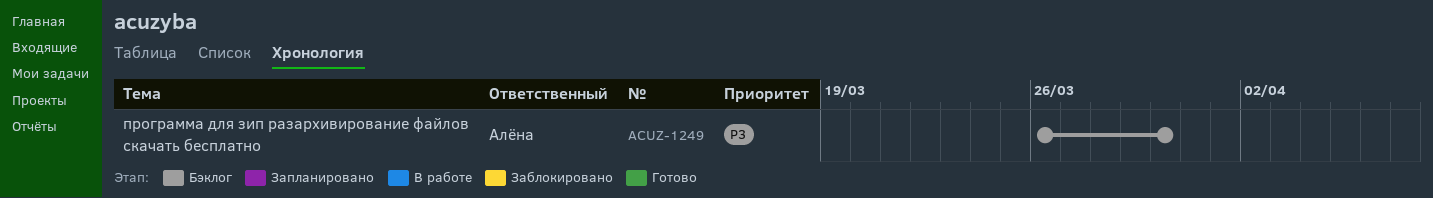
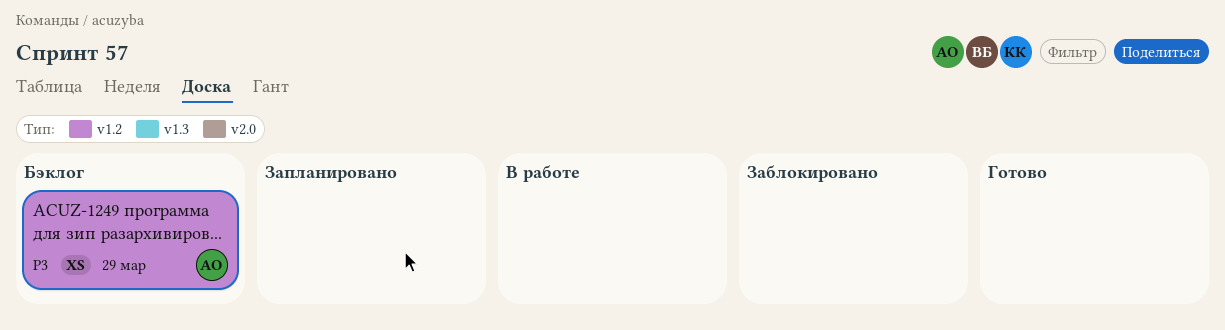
ACUZ-1249, due: Mar 30 -> Mar 29

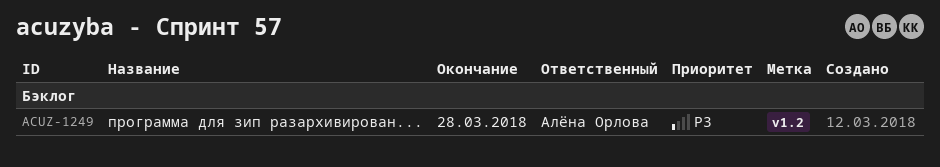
ACUZ-1249, due: Mar 29 -> Mar 28

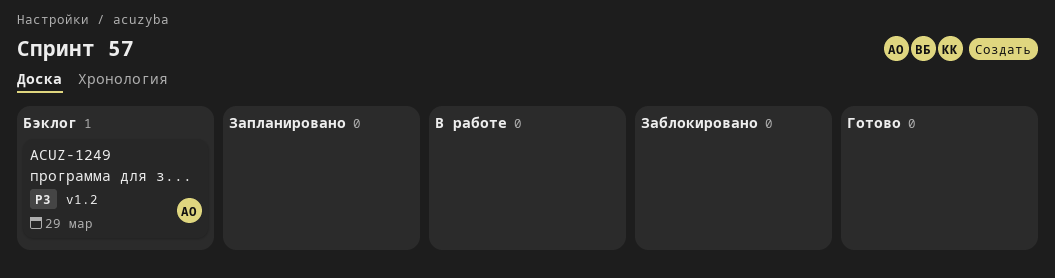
ACUZ-1249, due: Mar 28 -> Mar 29

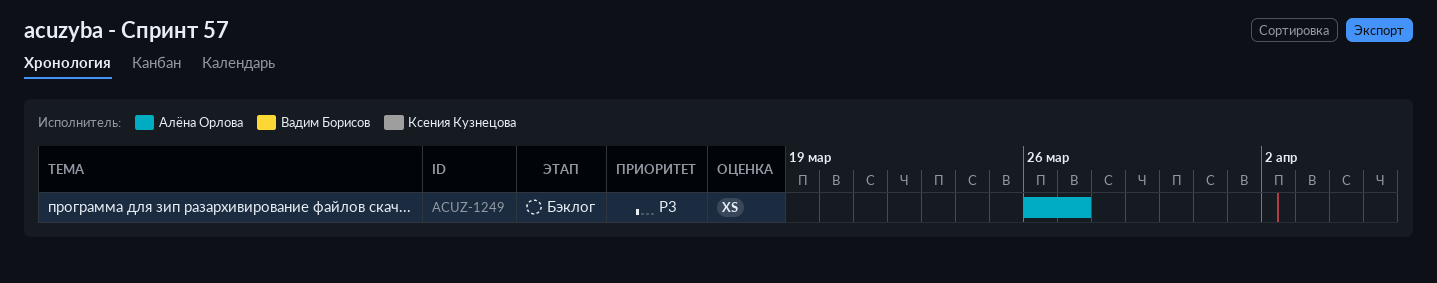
ACUZ-1249, due: Mar 29 -> Mar 27

